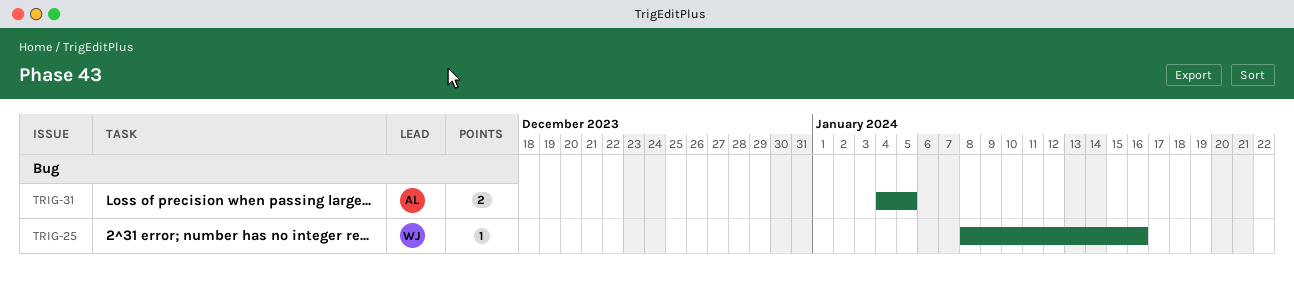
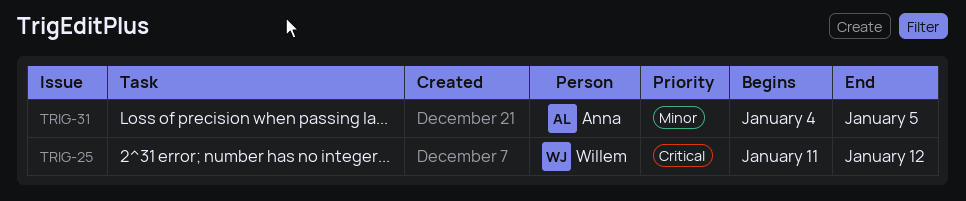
TRIG-25, start: Jan 8 -> Jan 11
TRIG-25, due: Jan 16 -> Jan 12

